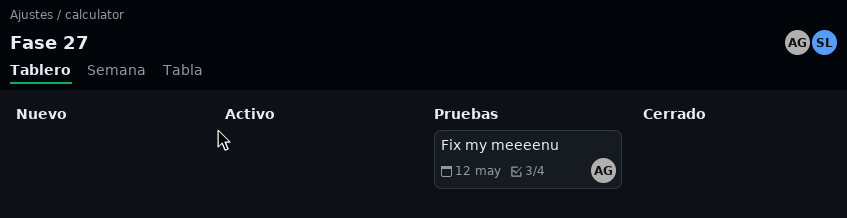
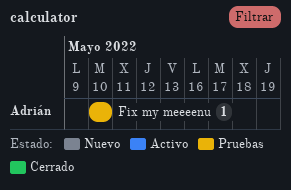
Fix my meeeenu, due: May 12 -> May 10

